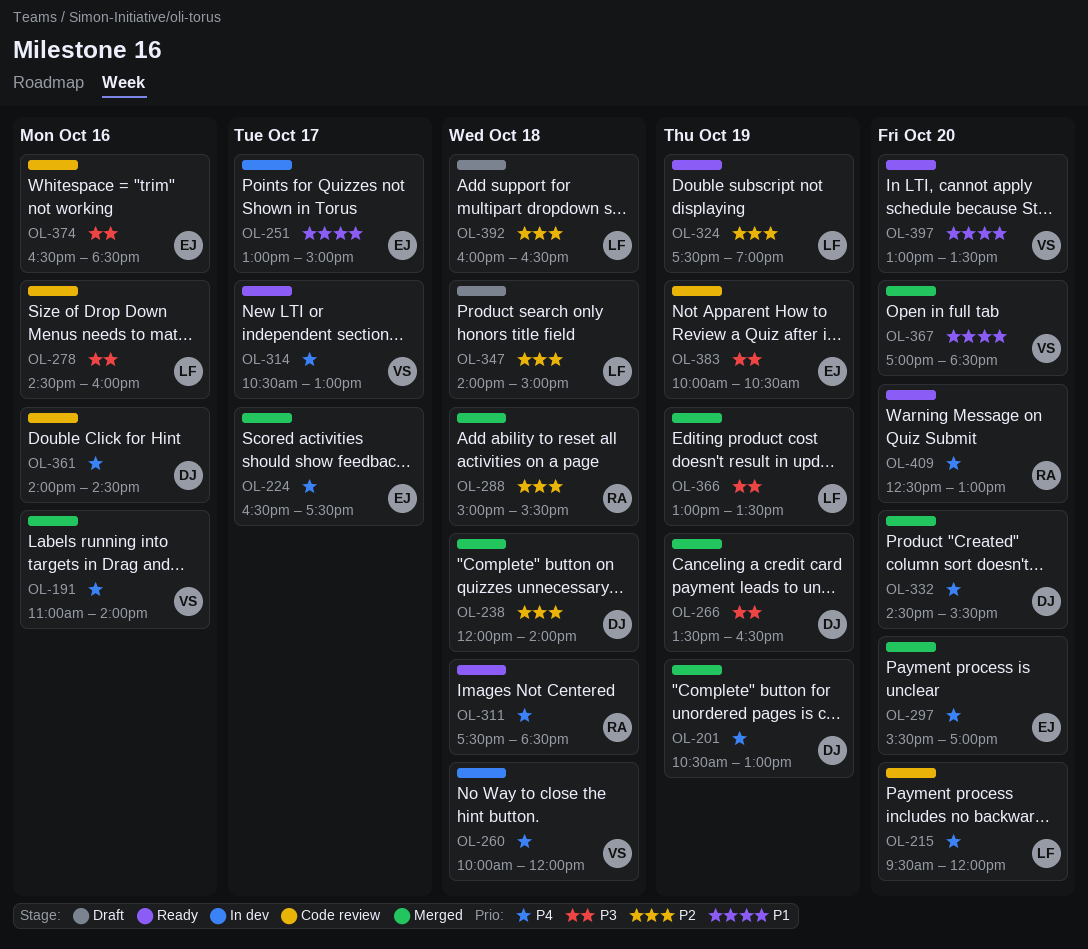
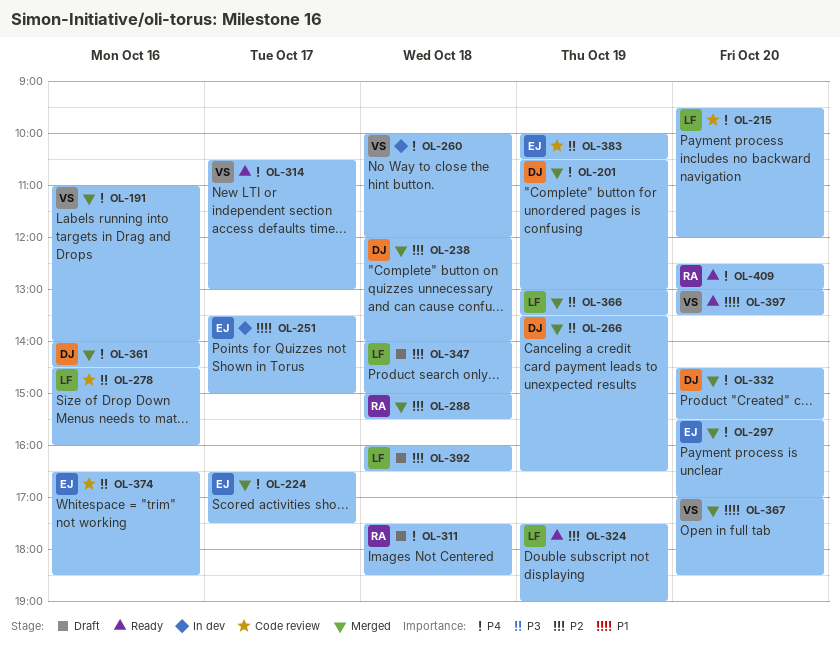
OL-251, begins: 13:00 -> 13:30
OL-311, status: Ready -> Draft
OL-361, status: Code review -> Merged

